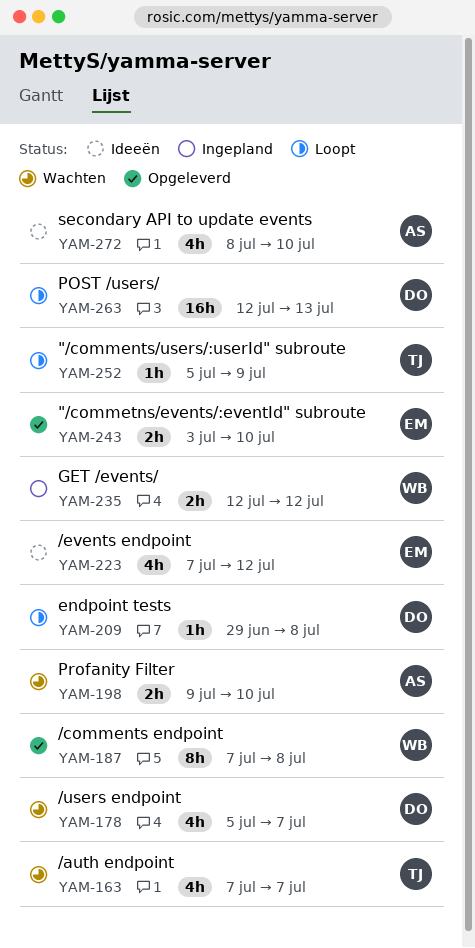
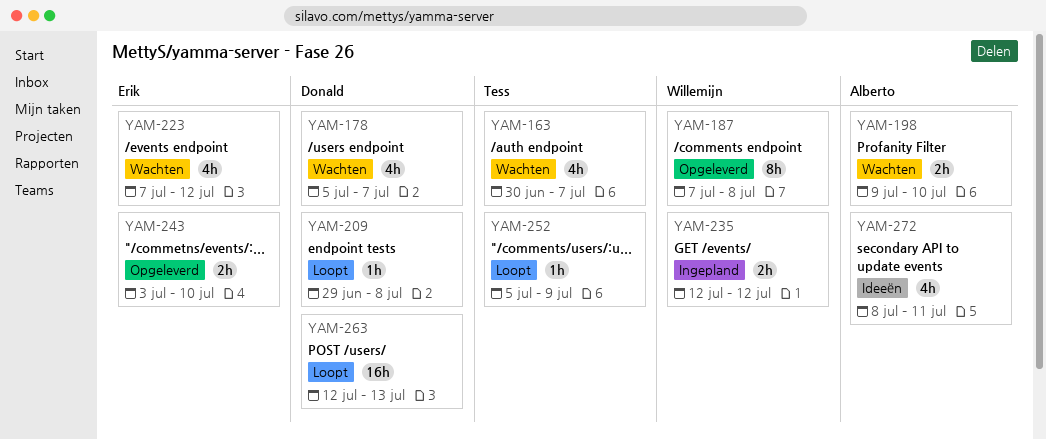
YAM-163, start: Jul 7 -> Jun 30
YAM-223, status: Ideeën -> Wachten
YAM-272, due: Jul 10 -> Jul 11

